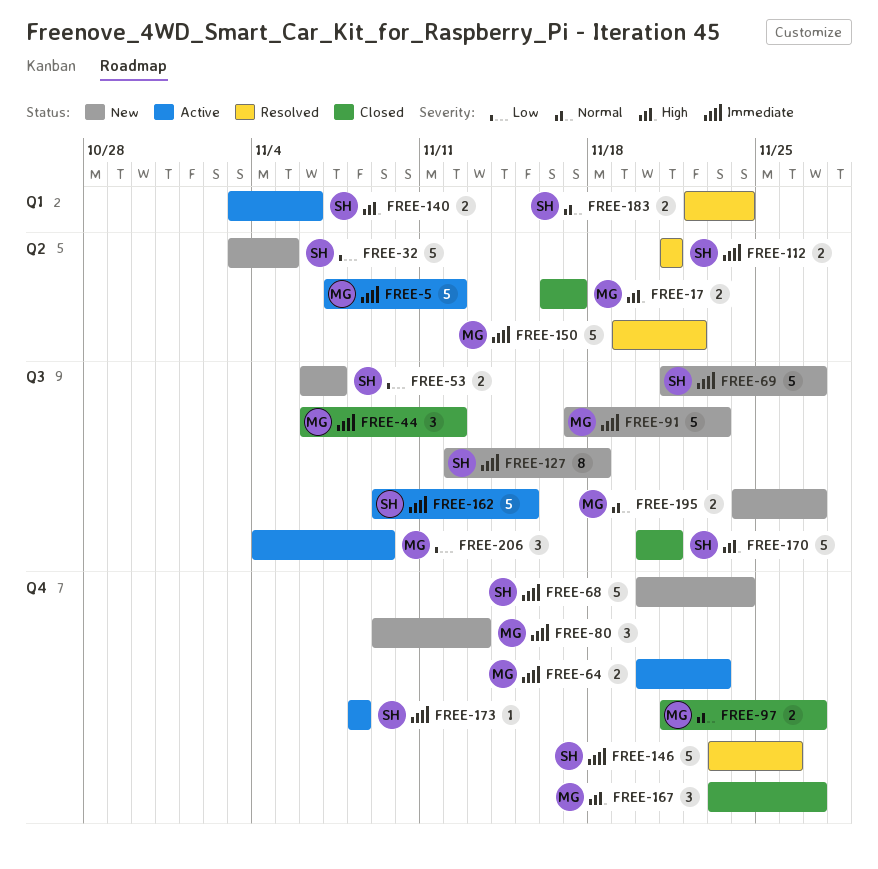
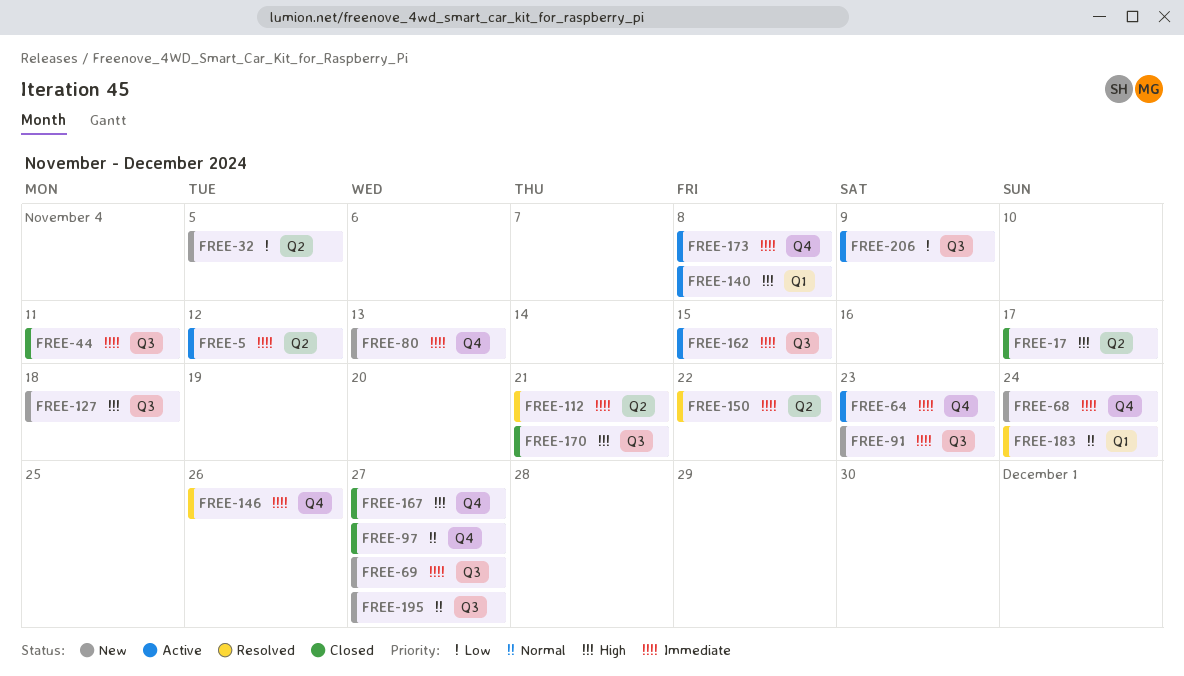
FREE-44, due: Nov 12 -> Nov 11
FREE-53: present -> none
FREE-127, priority: Immediate -> High
FREE-140, due: Nov 6 -> Nov 8

